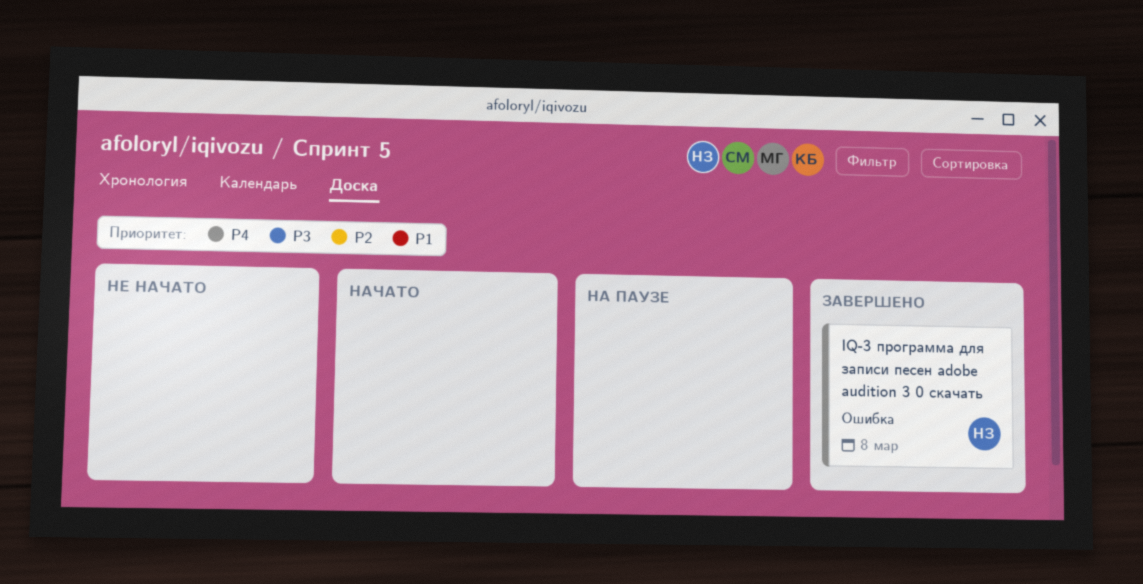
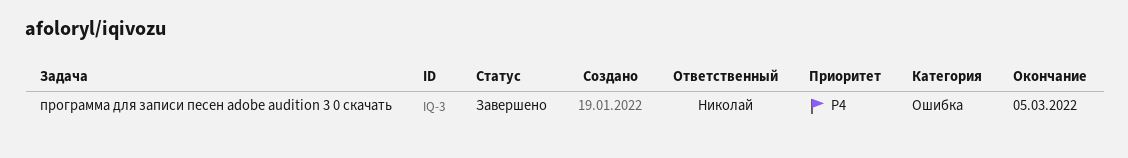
IQ-3, due: Mar 8 -> Mar 5

